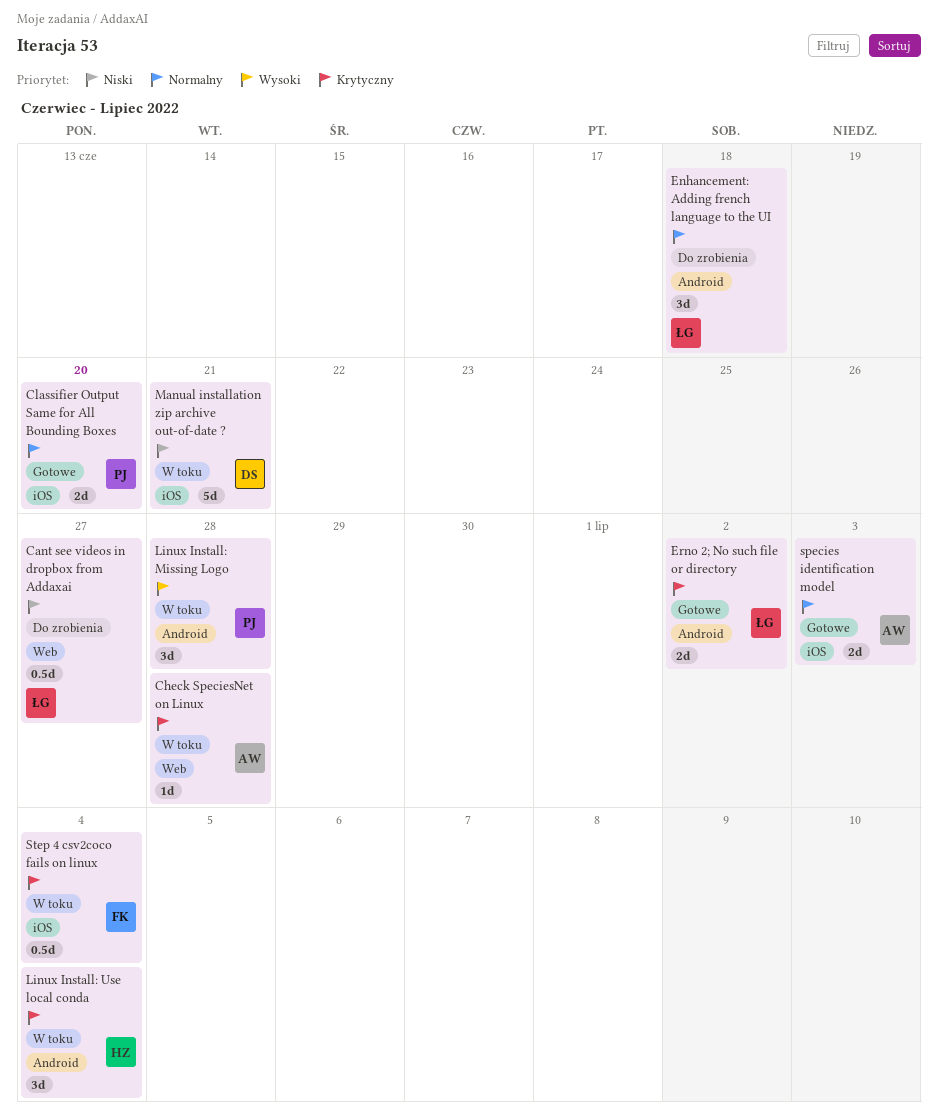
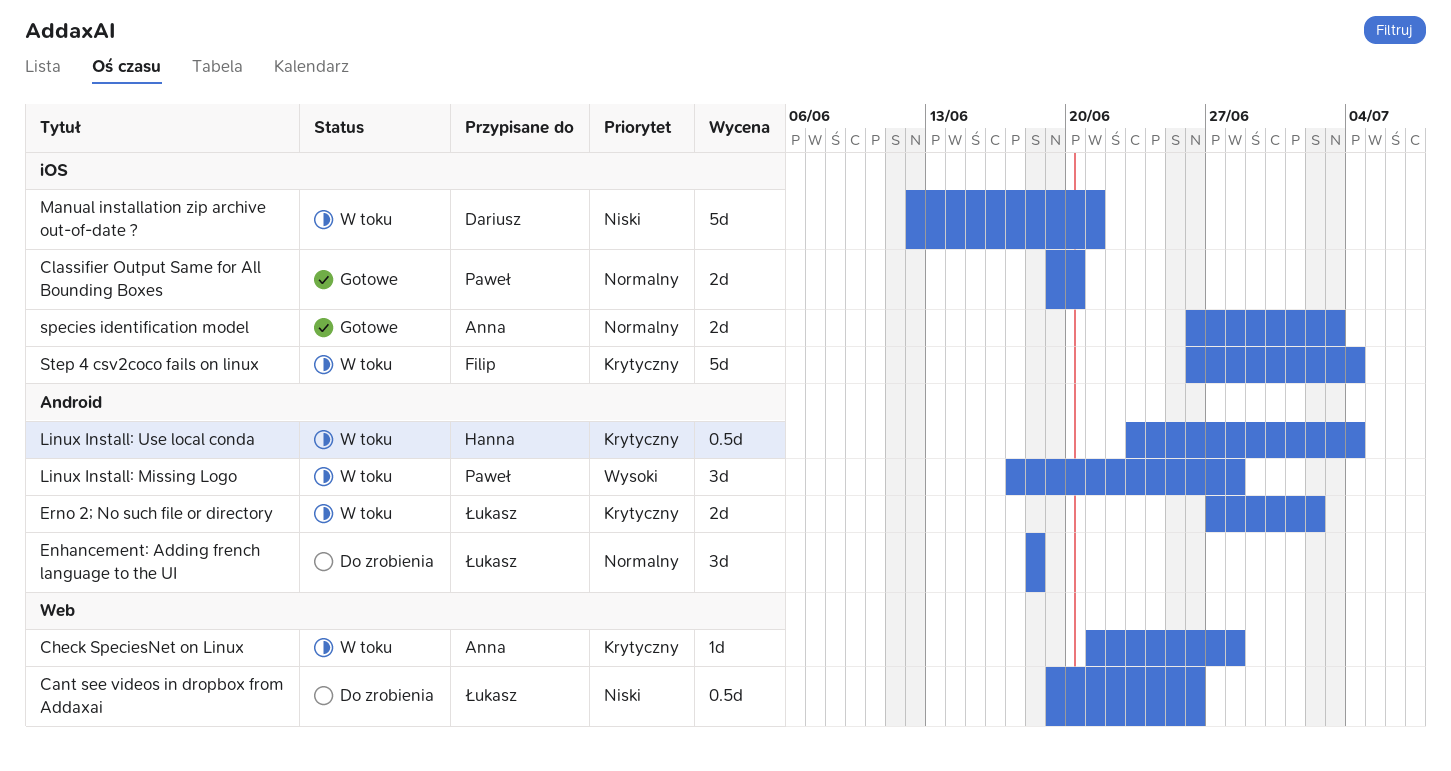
Cant see videos in dropbox from Addaxai, due: Jun 27 -> Jun 26
Erno 2; No such file or directory, status: Gotowe -> W toku
Linux Install: Use local conda, estimate: 3d -> 0.5d
Step 4 csv2coco fails on linux, estimate: 0.5d -> 5d

